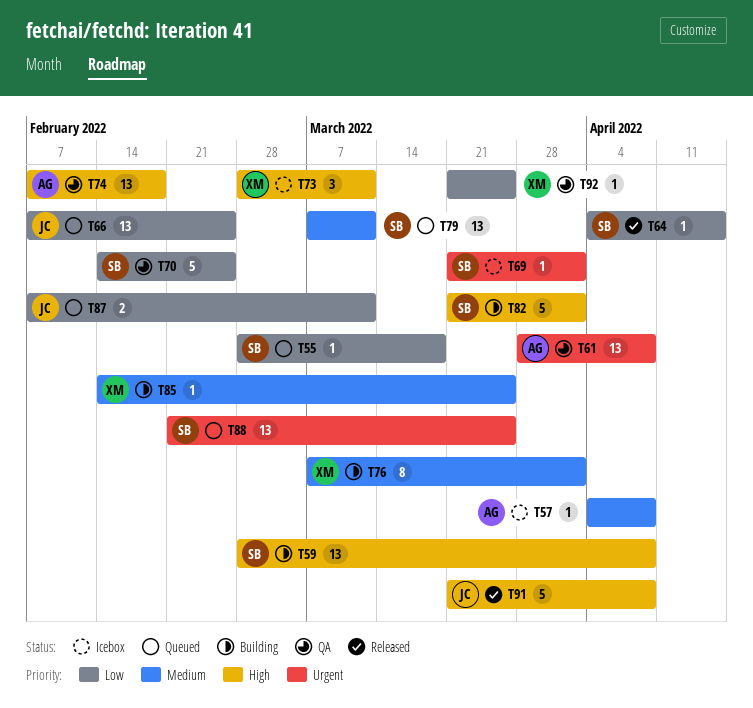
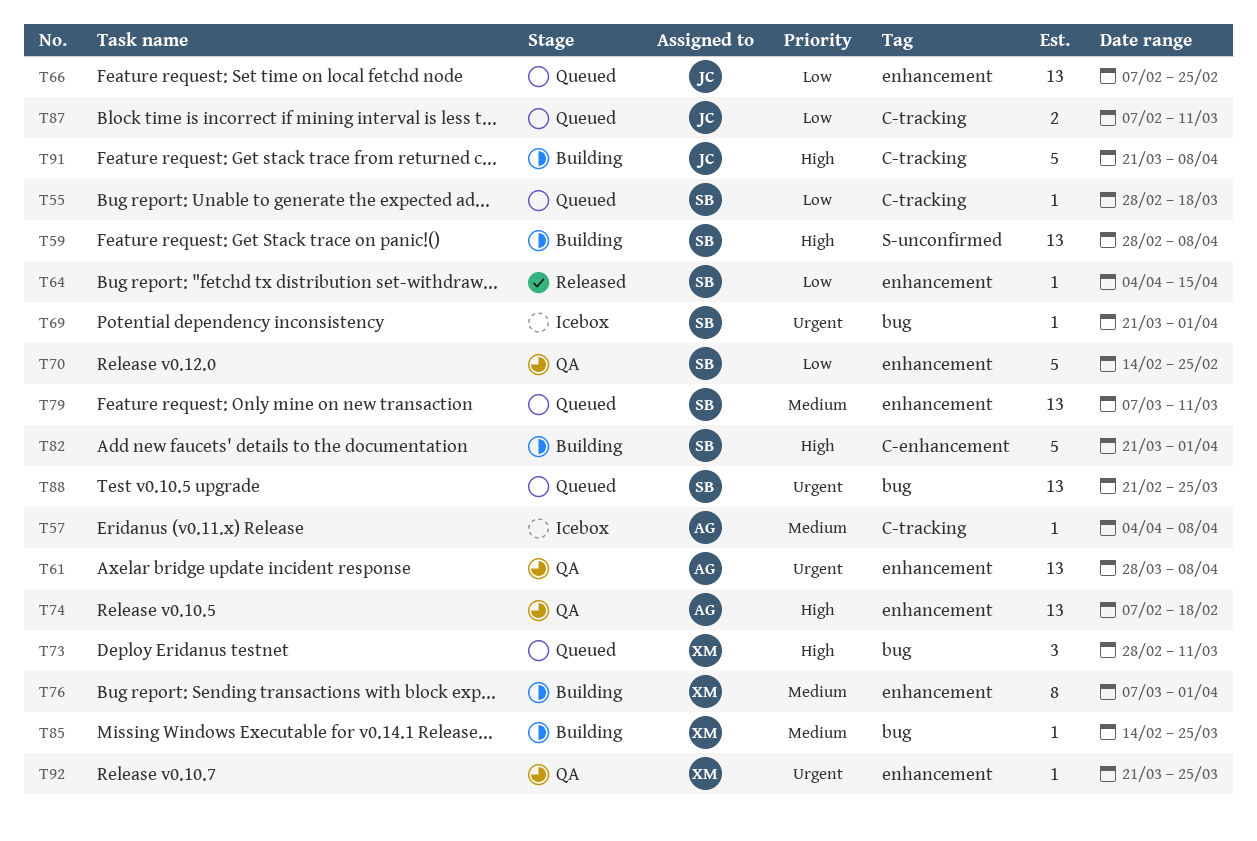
T73, status: Icebox -> Queued
T91, status: Released -> Building
T92, priority: Low -> Urgent

